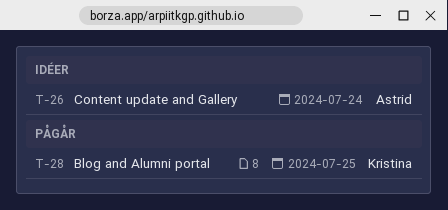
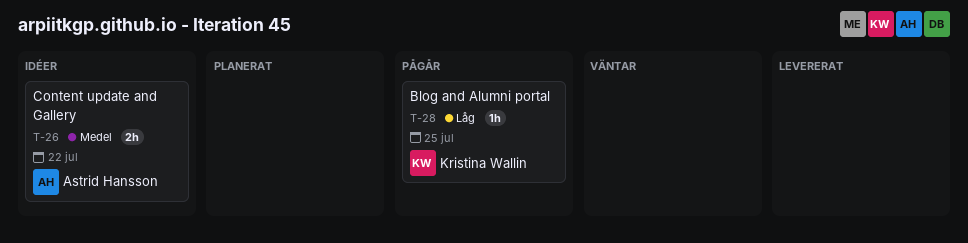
T-26, due: Jul 24 -> Jul 22

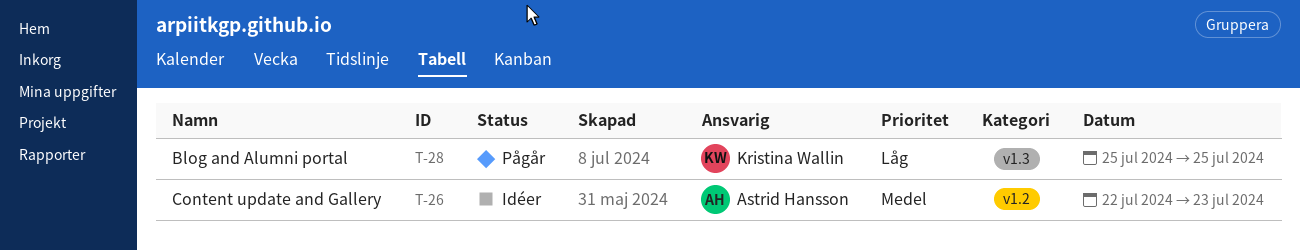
T-26, due: Jul 22 -> Jul 23

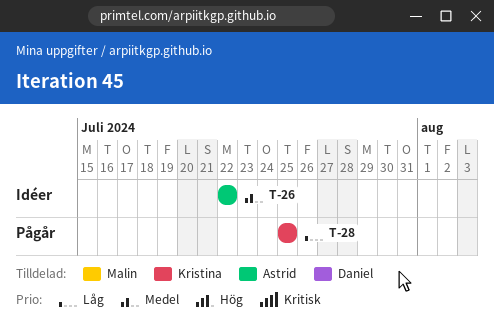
T-26, due: Jul 23 -> Jul 22

